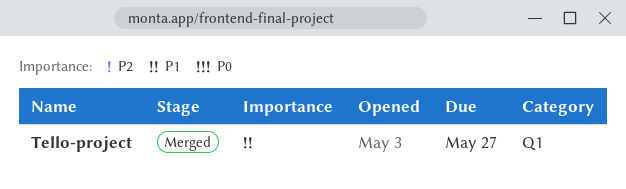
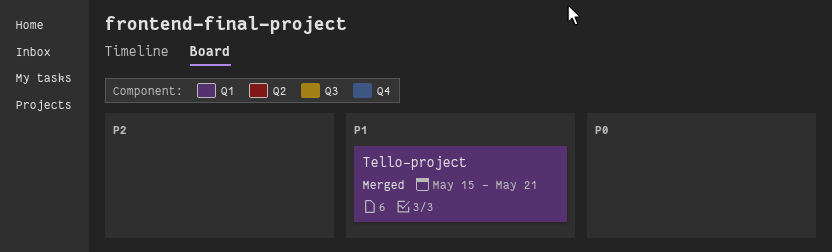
Tello-project, due: May 27 -> May 21

